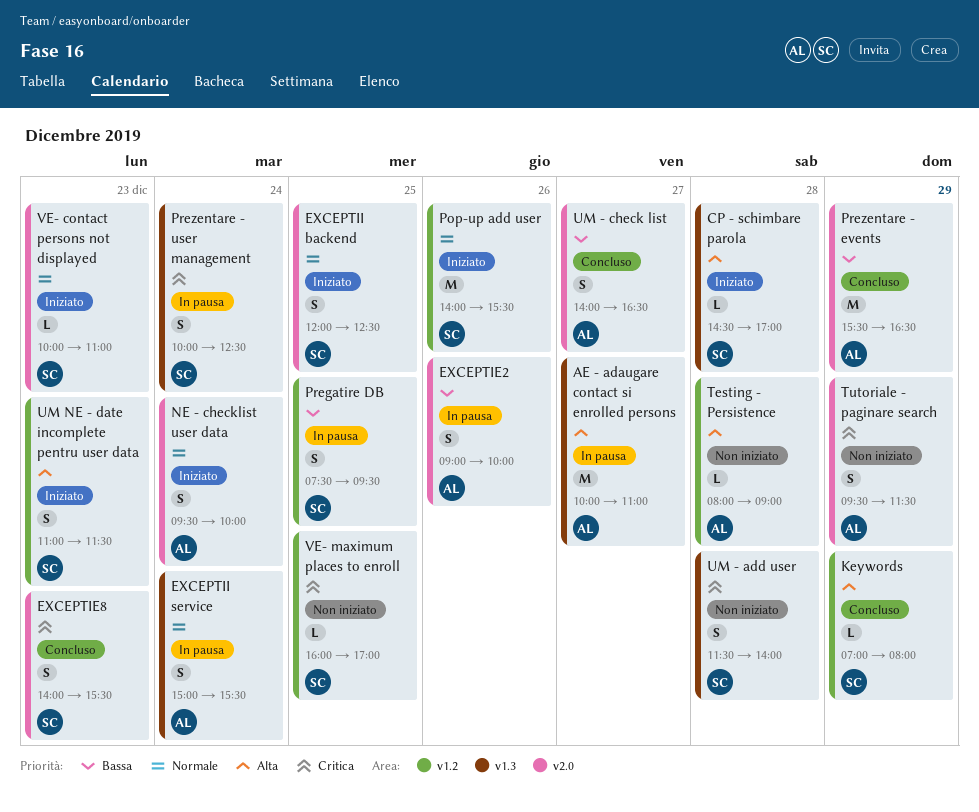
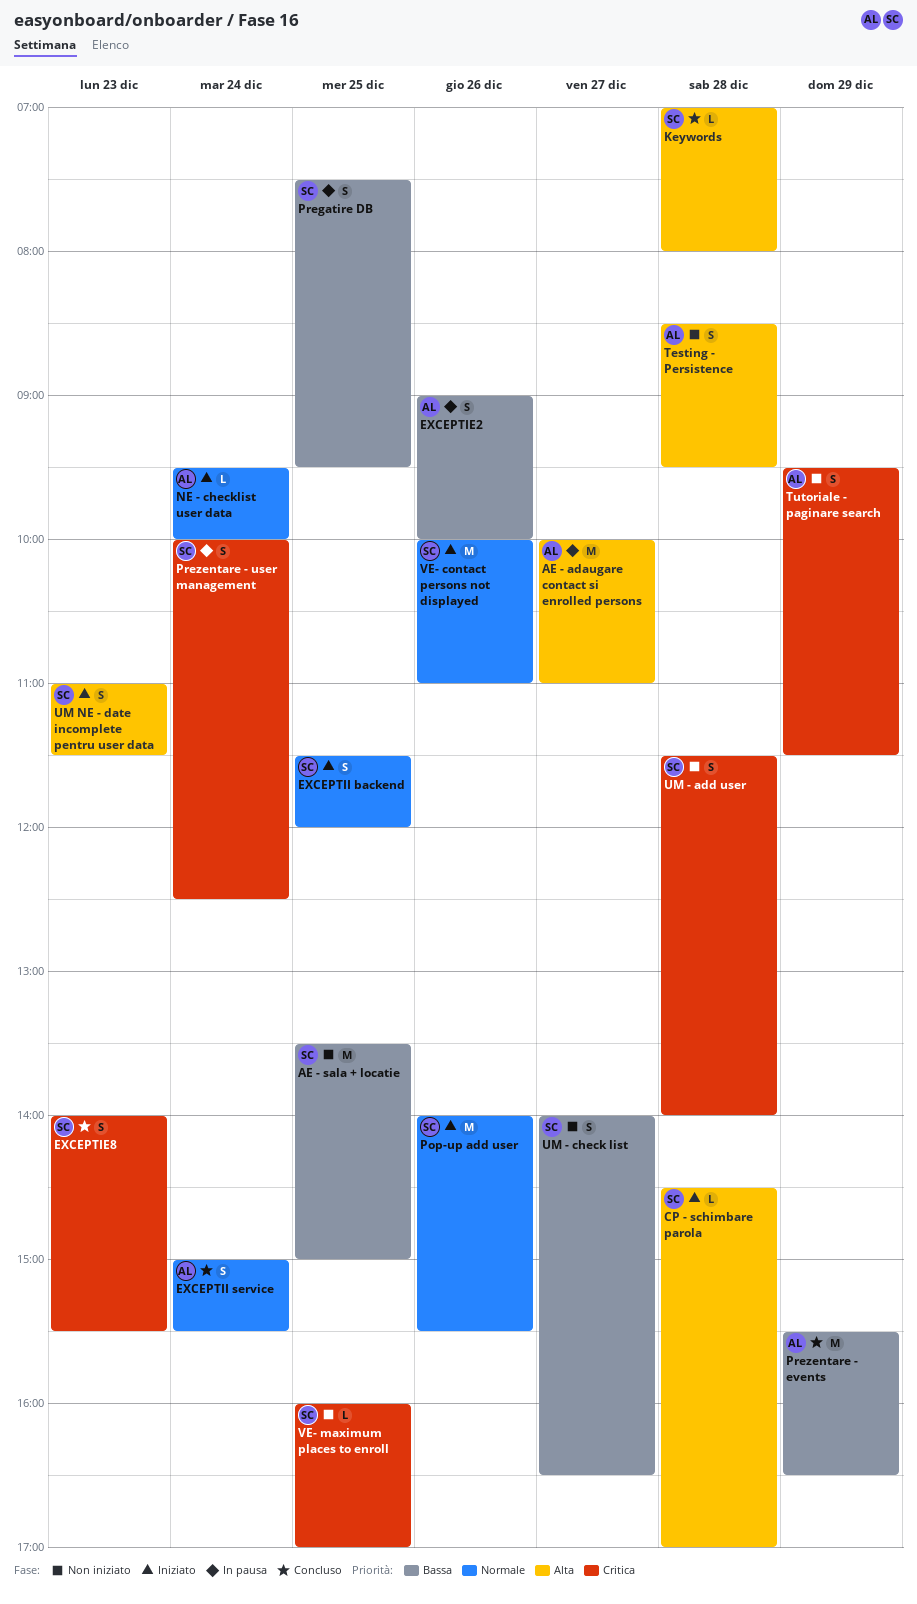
AE - sala + locatie: none -> present
EXCEPTII backend, begins: 12:00 -> 11:30
EXCEPTII backend, ends: 12:30 -> 12:00
EXCEPTII service, status: In pausa -> Concluso
Keywords, day: Dec 29 -> Dec 28
NE - checklist user data, estimate: S -> L
Testing - Persistence, estimate: L -> S
Testing - Persistence, begins: 08:00 -> 08:30
Testing - Persistence, ends: 09:00 -> 09:30
UM - check list, status: Concluso -> Non iniziato
UM - check list, owner: AL -> SC
VE- contact persons not displayed, estimate: L -> M
VE- contact persons not displayed, day: Dec 23 -> Dec 26

